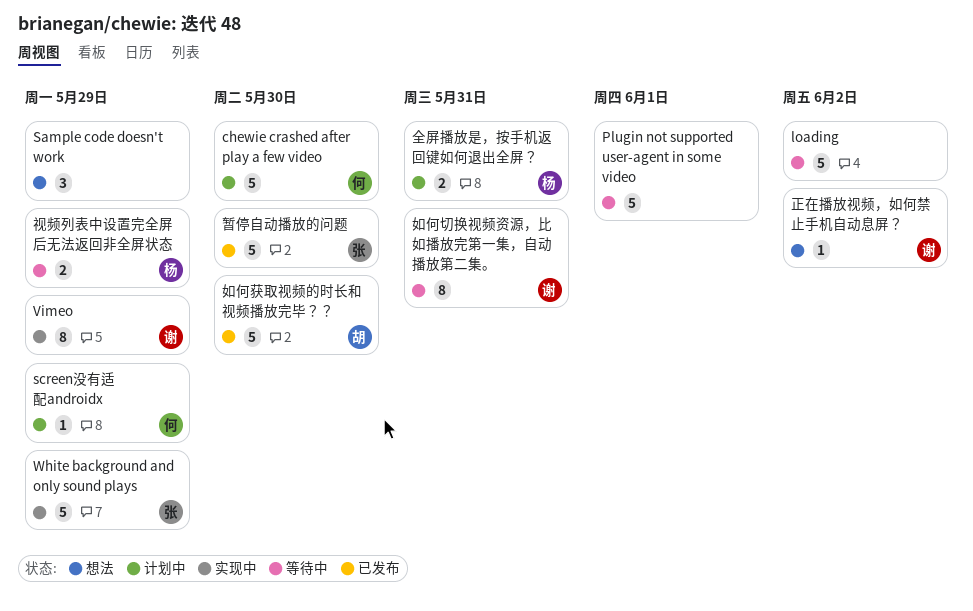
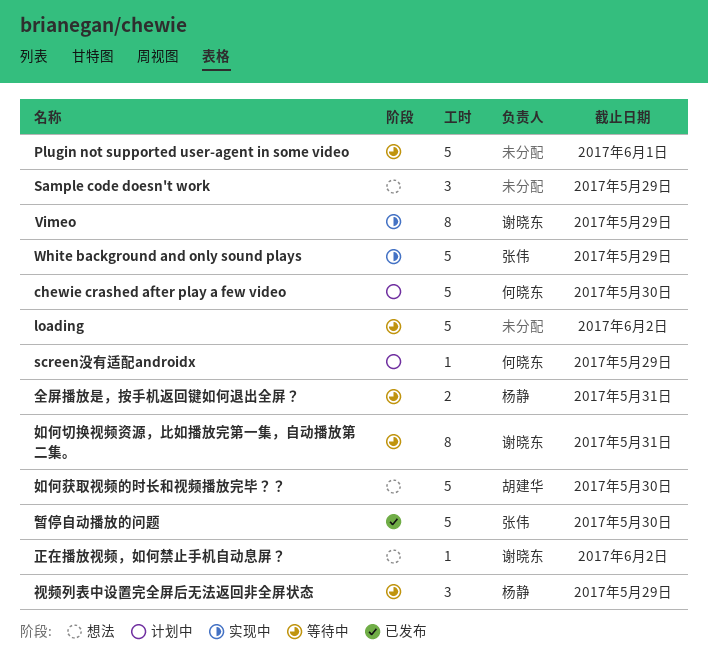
全屏播放是，按手机返回键如何退出全屏？, status: 计划中 -> 等待中
如何获取视频的时长和视频播放完毕？？, status: 已发布 -> 想法
视频列表中设置完全屏后无法返回非全屏状态, estimate: 2 -> 3

